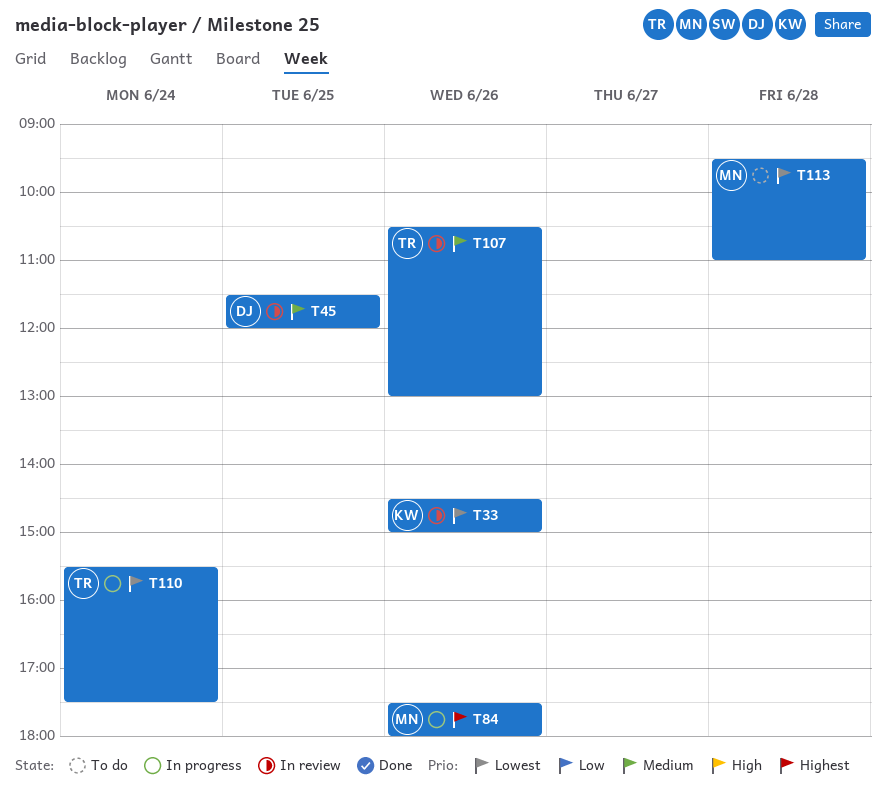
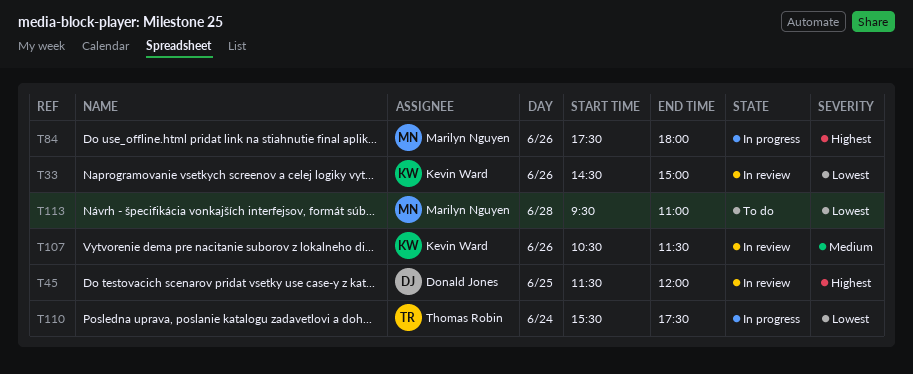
T45, priority: Medium -> Highest
T107, owner: Thomas Robin -> Kevin Ward
T107, ends: 13:00 -> 11:30

